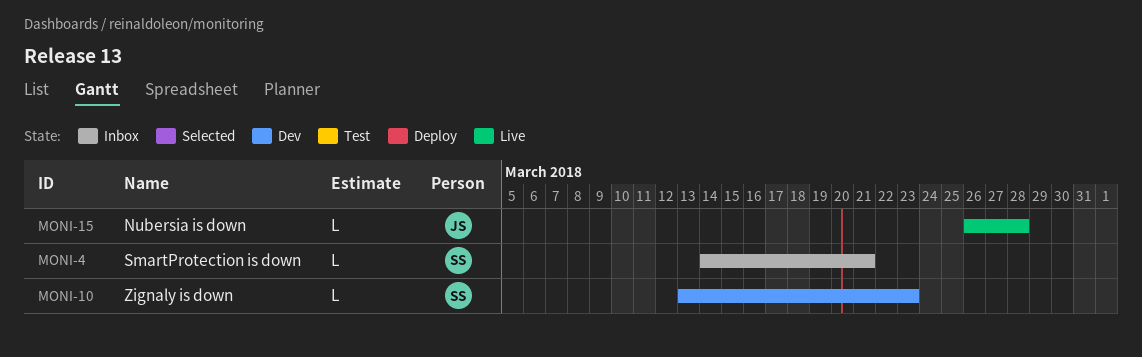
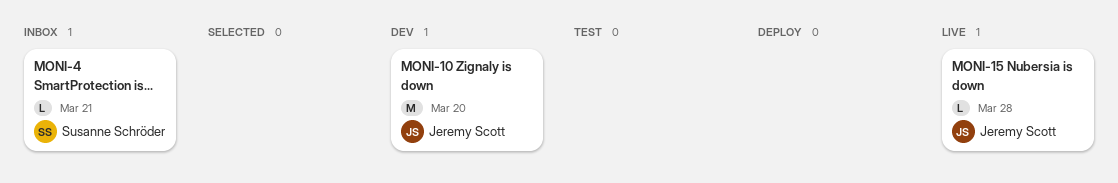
MONI-10, owner: Susanne Schröder -> Jeremy Scott
MONI-10, estimate: L -> M
MONI-10, due: Mar 23 -> Mar 20

